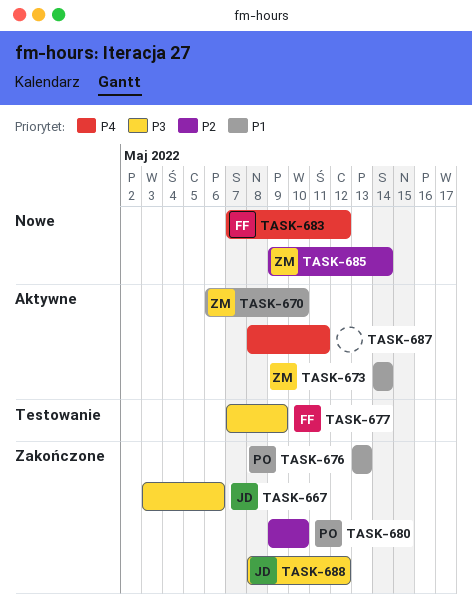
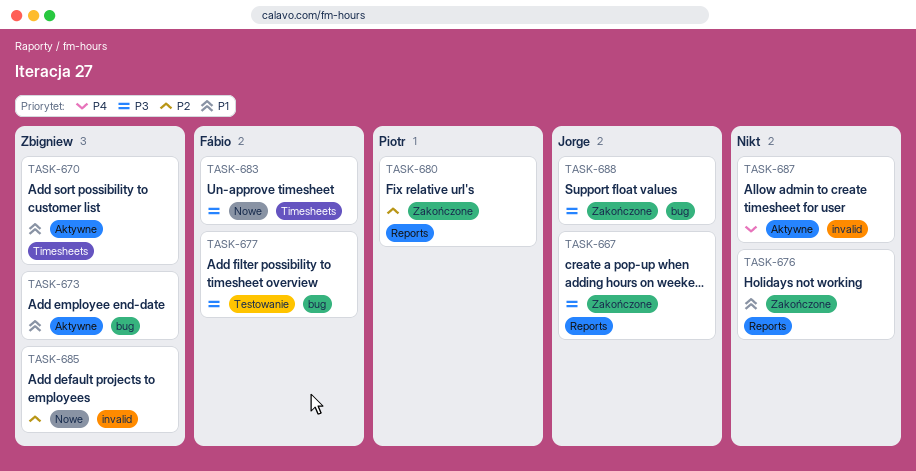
TASK-676, owner: Piotr -> none
TASK-683, priority: P4 -> P3

